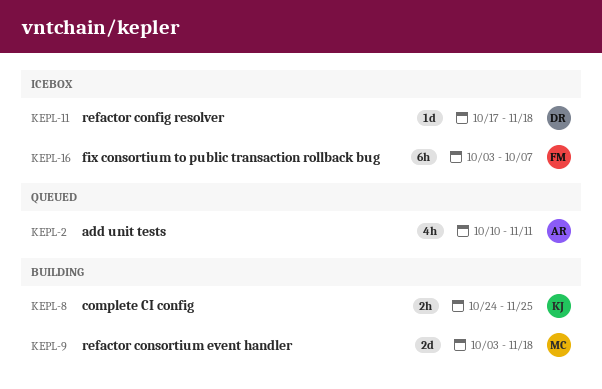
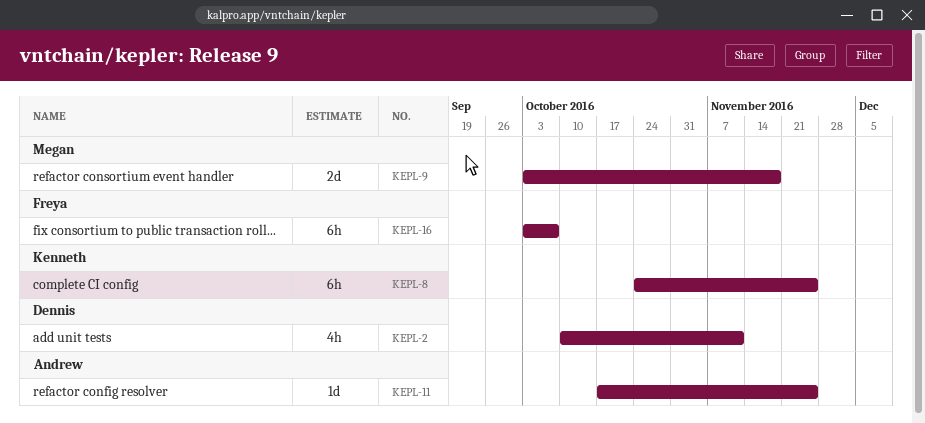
KEPL-2, owner: Andrew -> Dennis
KEPL-8, estimate: 2h -> 6h
KEPL-11, owner: Dennis -> Andrew
KEPL-11, due: Nov 18 -> Nov 25

